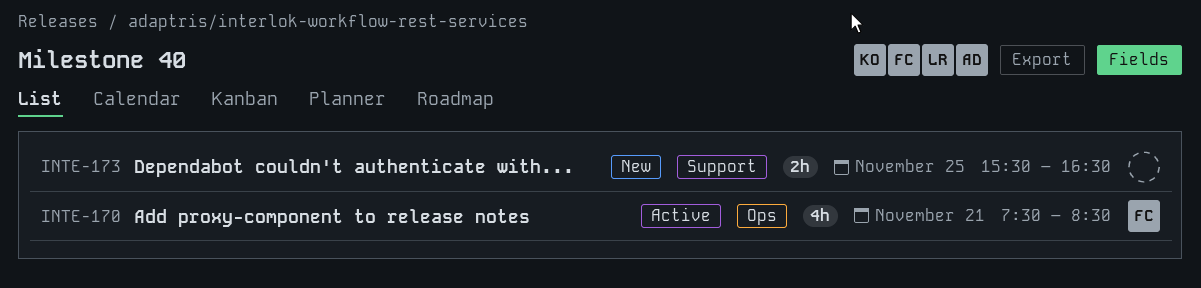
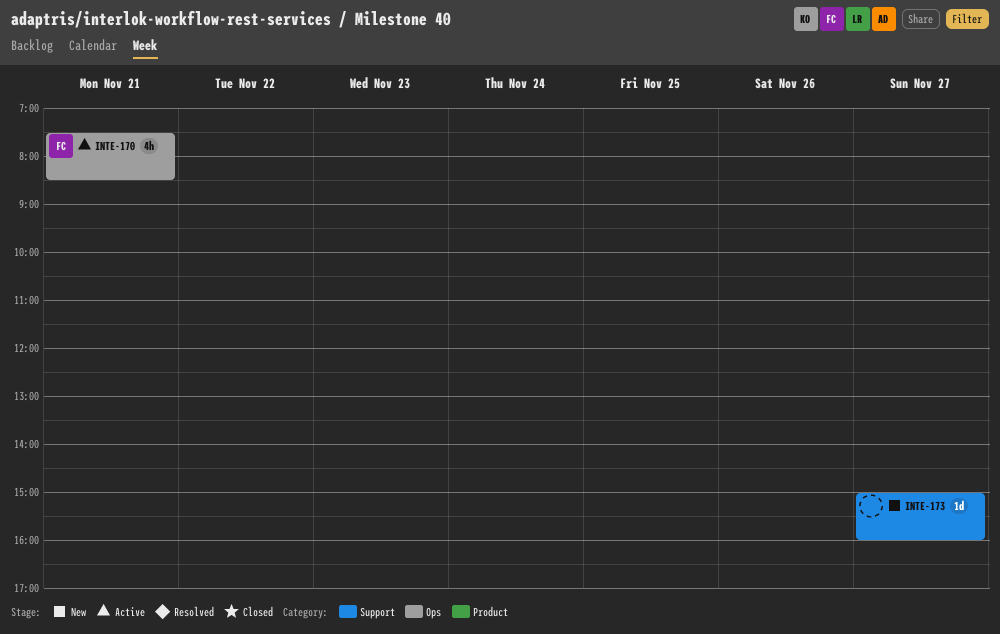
INTE-173, estimate: 2h -> 1d
INTE-173, day: Nov 25 -> Nov 27
INTE-173, begins: 15:30 -> 15:00
INTE-173, ends: 16:30 -> 16:00

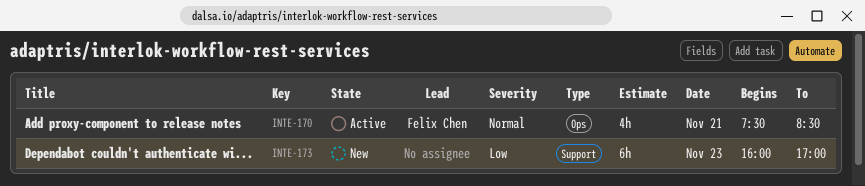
INTE-173, estimate: 1d -> 6h
INTE-173, day: Nov 27 -> Nov 23
INTE-173, begins: 15:00 -> 16:00
INTE-173, ends: 16:00 -> 17:00

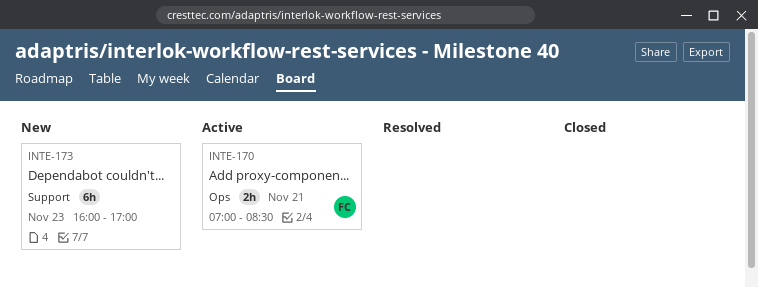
INTE-170, estimate: 4h -> 2h
INTE-170, begins: 07:30 -> 07:00

